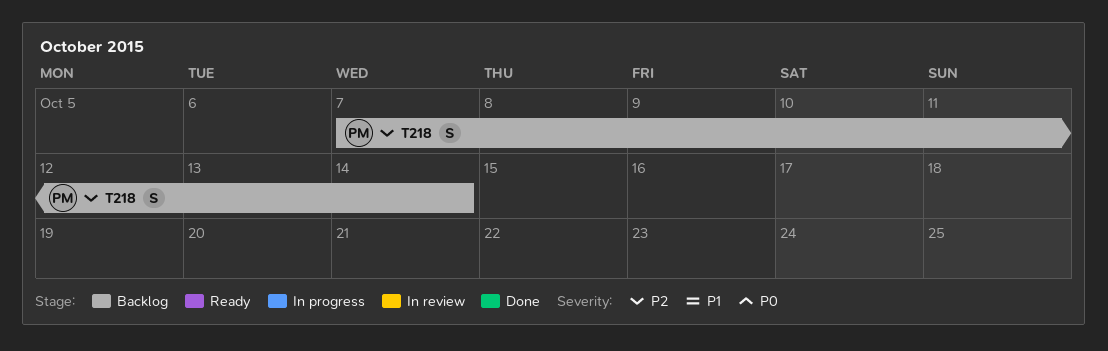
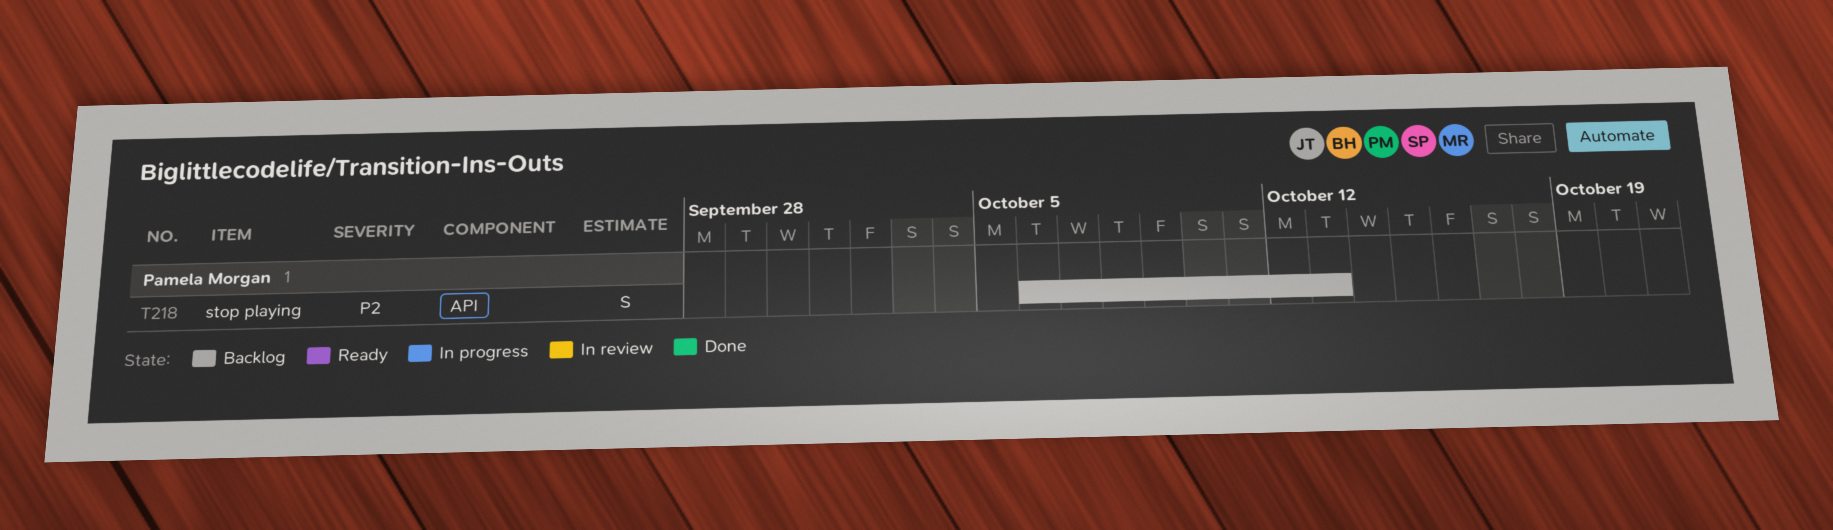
T218, start: Oct 7 -> Oct 6
T218, due: Oct 14 -> Oct 13

